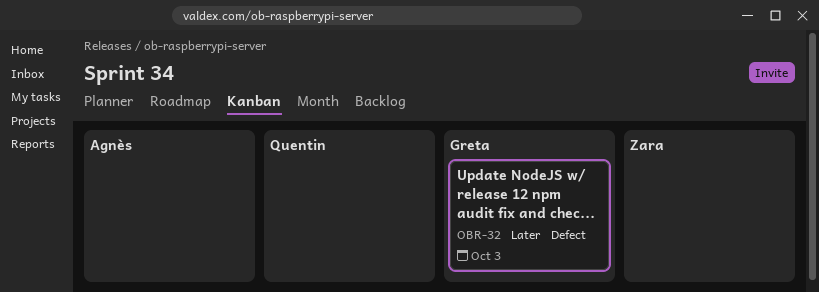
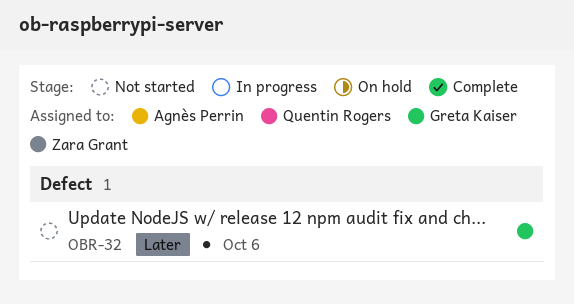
OBR-32, due: Oct 3 -> Oct 6

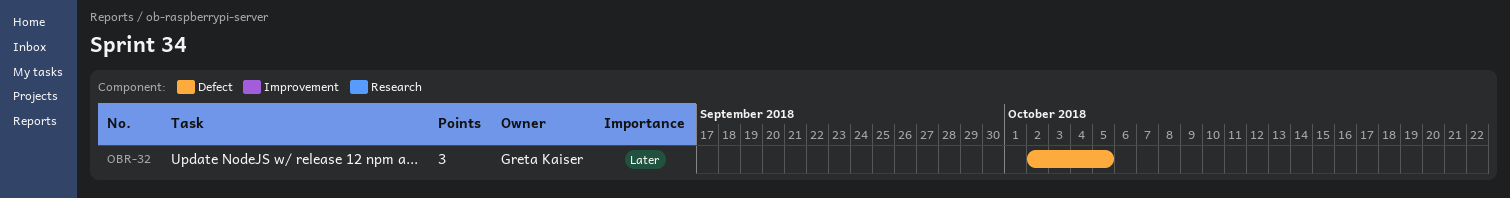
OBR-32, estimate: 1 -> 3
OBR-32, due: Oct 6 -> Oct 5

